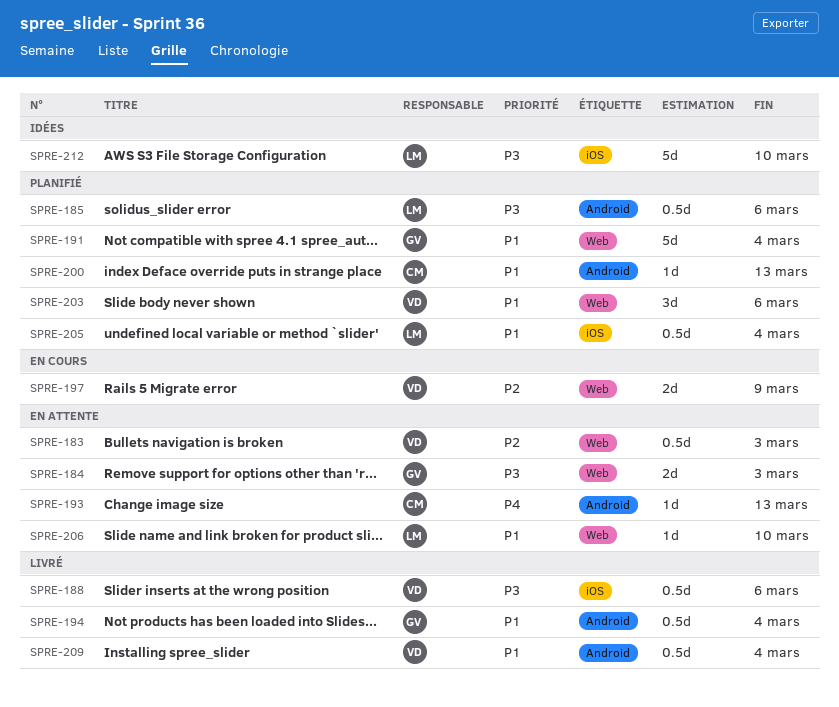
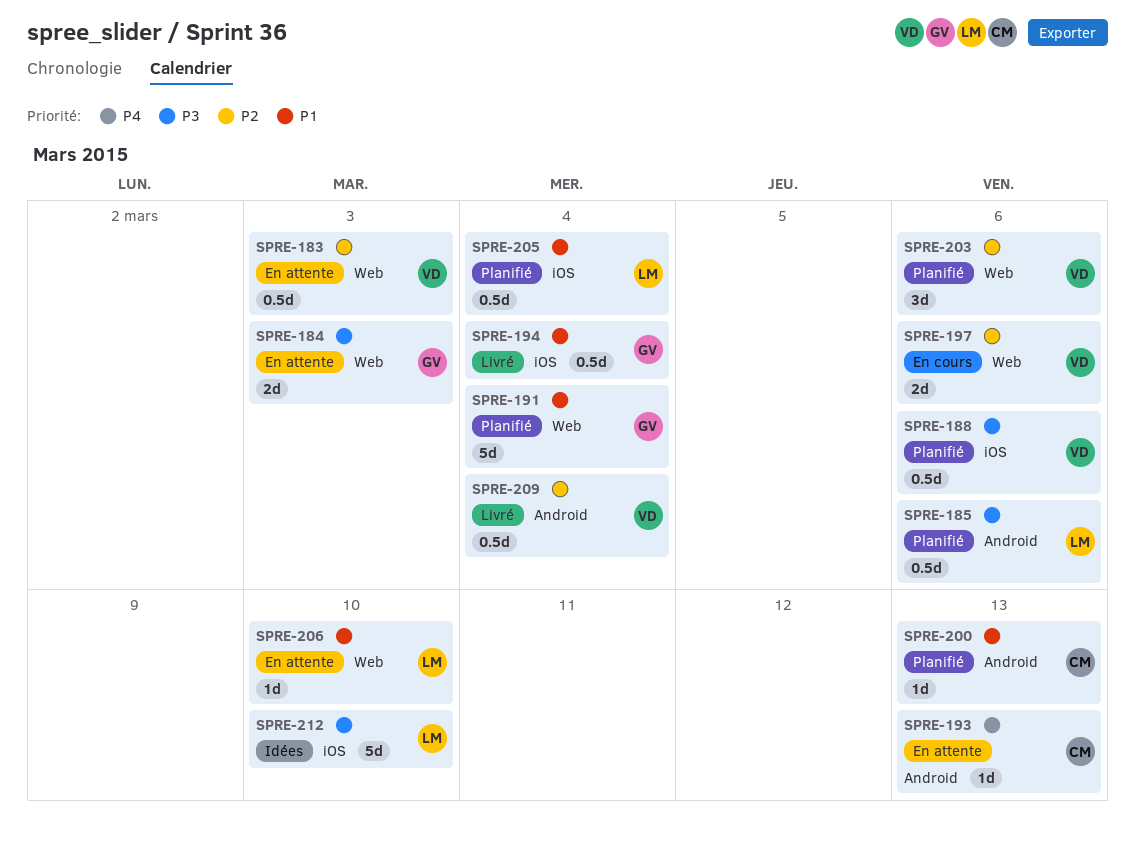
SPRE-188, status: Livré -> Planifié
SPRE-194, label: Android -> iOS
SPRE-197, due: Mar 9 -> Mar 6
SPRE-203, priority: P1 -> P2
SPRE-209, priority: P1 -> P2

